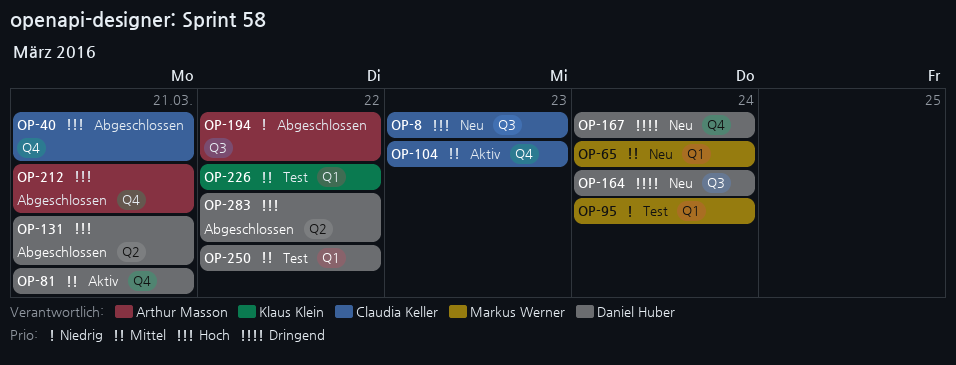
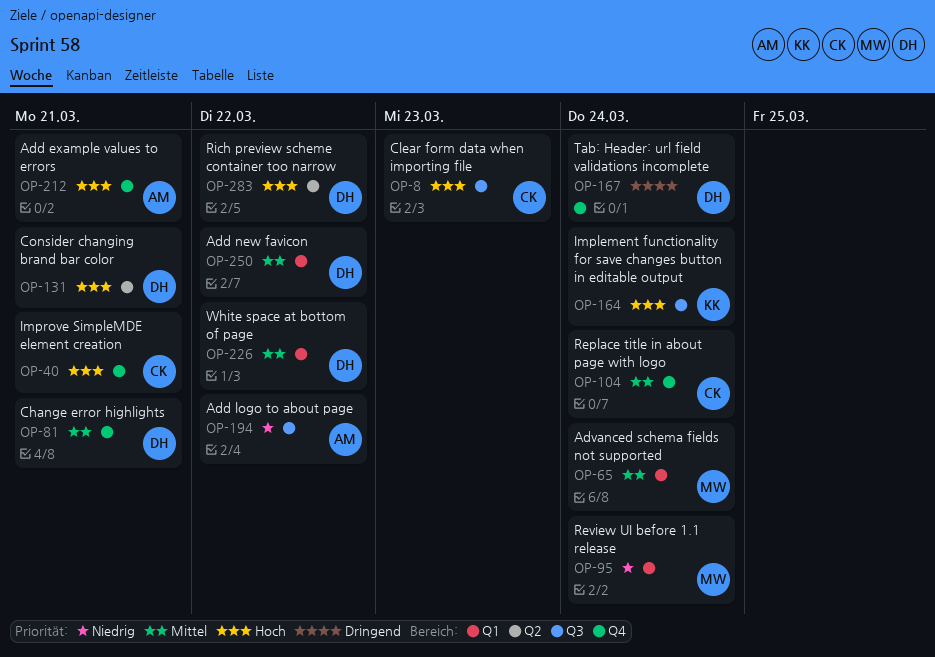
OP-104, due: Mar 23 -> Mar 24
OP-164, owner: Daniel Huber -> Klaus Klein
OP-164, priority: Dringend -> Hoch
OP-226, owner: Klaus Klein -> Daniel Huber

